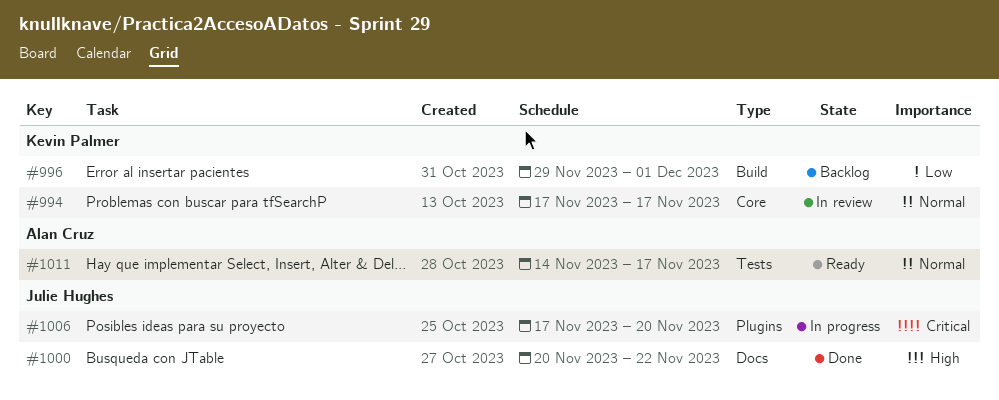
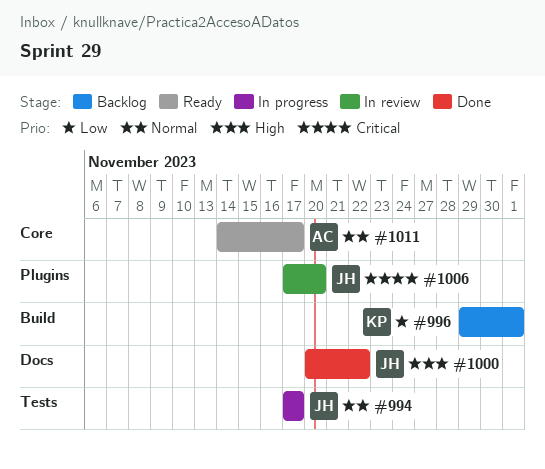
#994, status: In review -> In progress
#994, owner: Kevin Palmer -> Julie Hughes
#994, label: Core -> Tests
#1006, status: In progress -> In review
#1011, label: Tests -> Core

